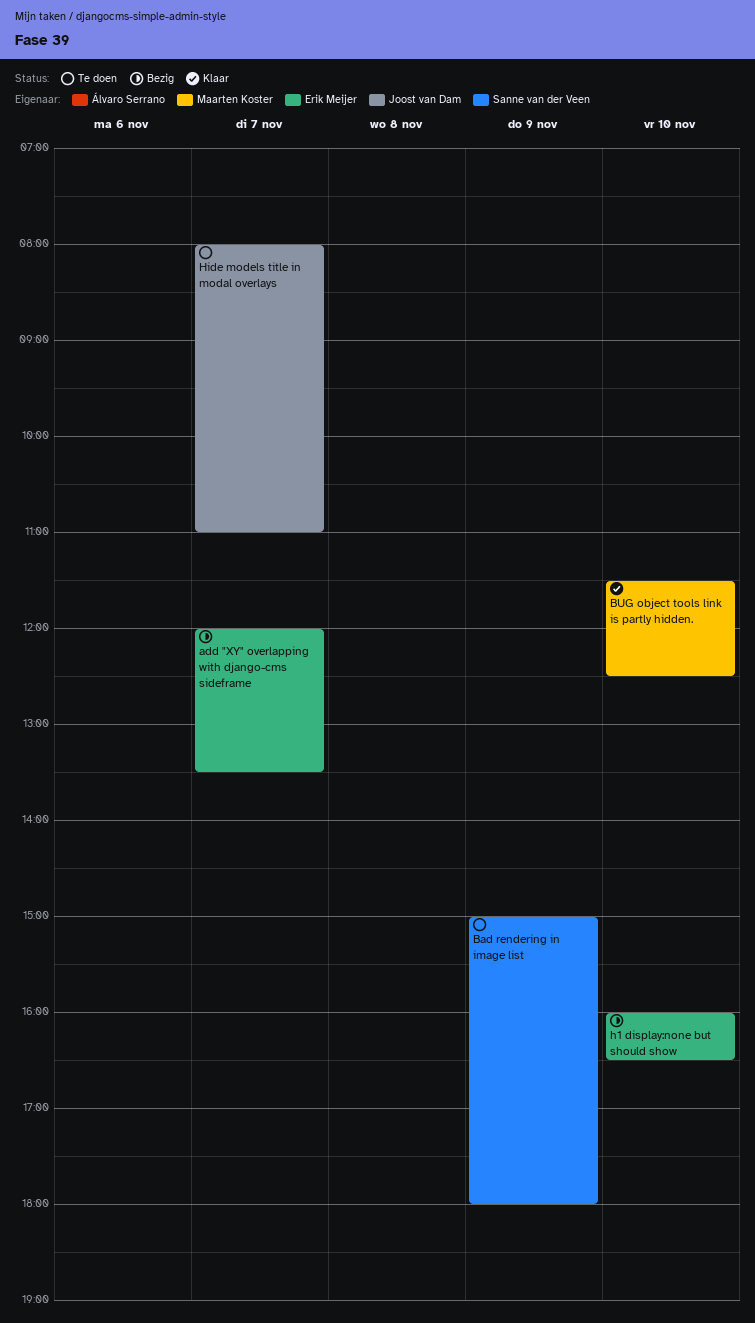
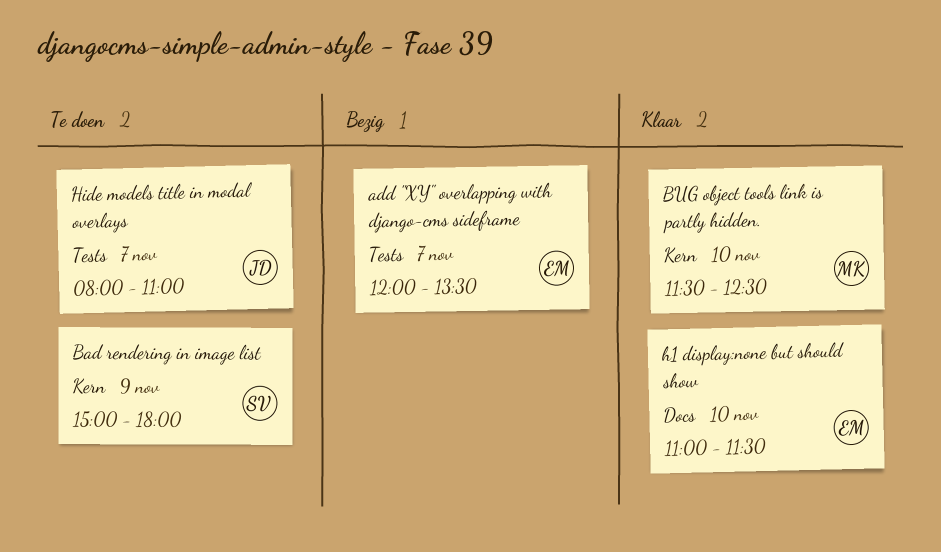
h1 display:none but should show, status: Bezig -> Klaar
h1 display:none but should show, begins: 16:00 -> 11:00
h1 display:none but should show, ends: 16:30 -> 11:30

